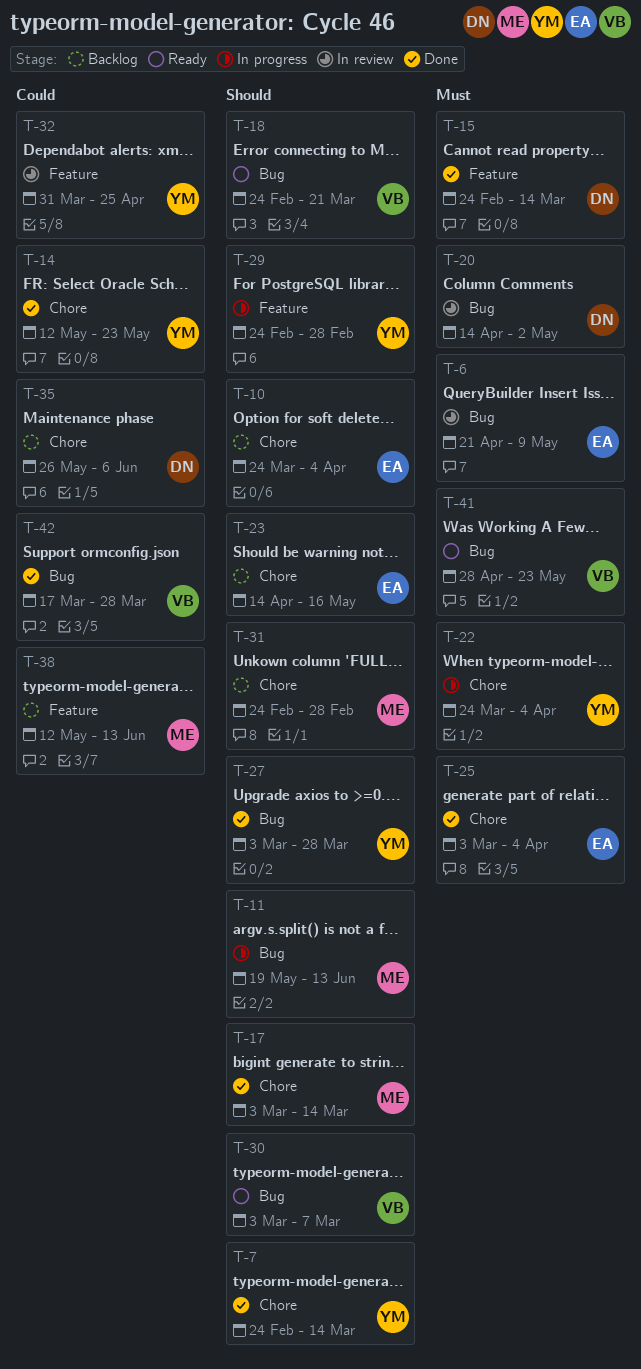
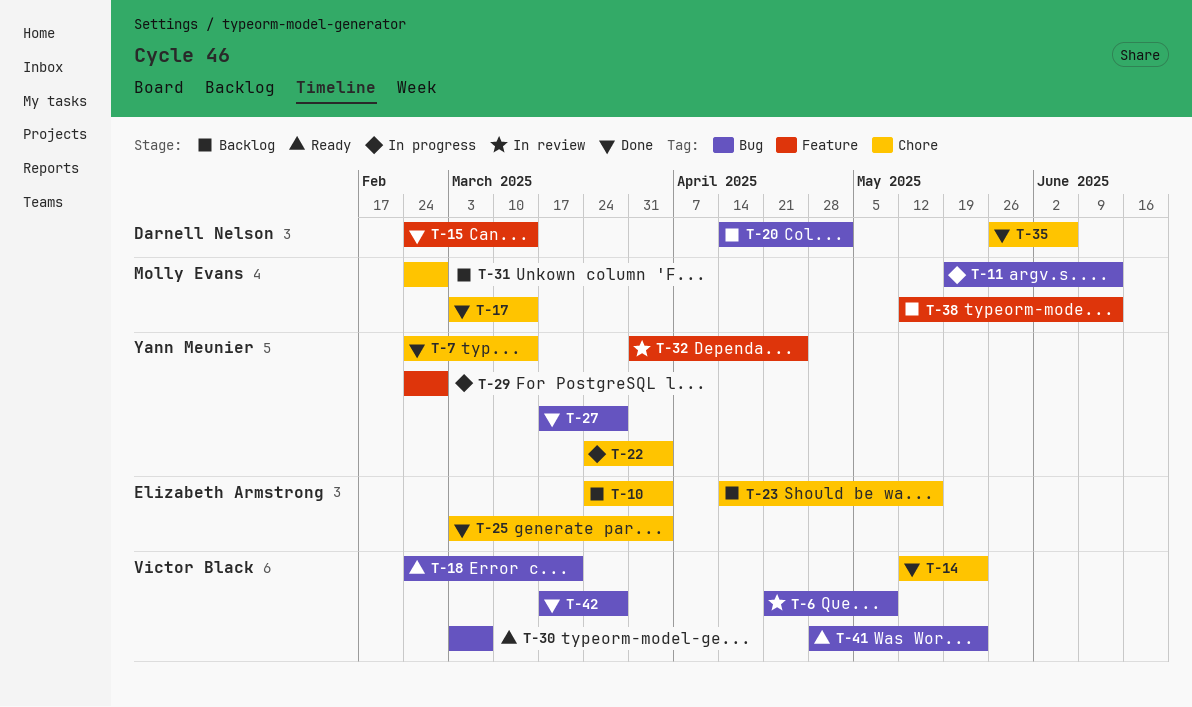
T-6, owner: Elizabeth Armstrong -> Victor Black
T-14, owner: Yann Meunier -> Victor Black
T-20, status: In review -> Backlog
T-27, start: Mar 3 -> Mar 17
T-35, status: Backlog -> Done

